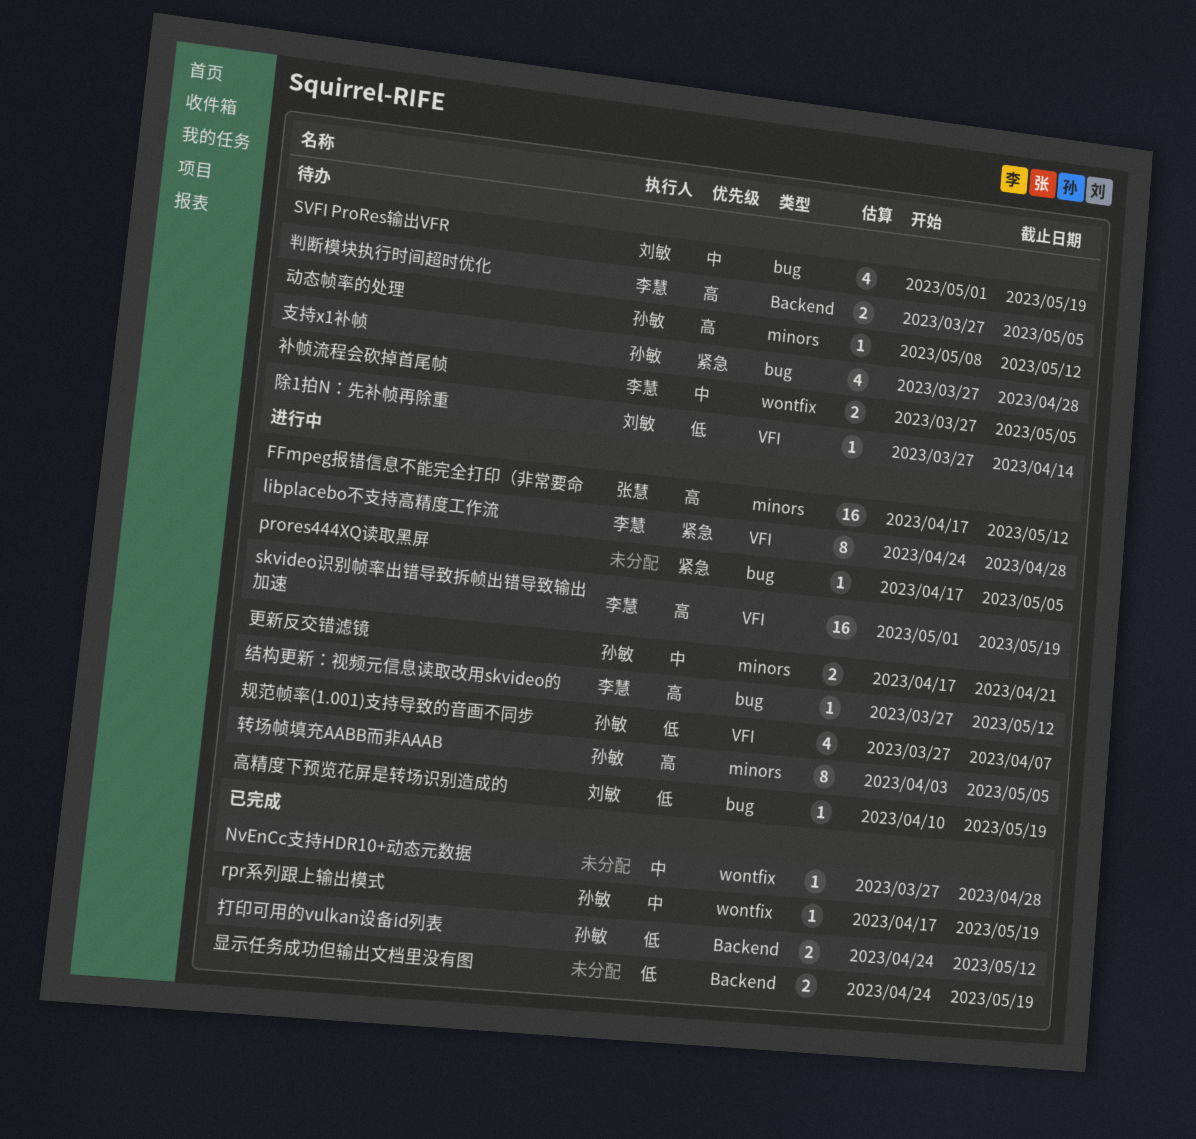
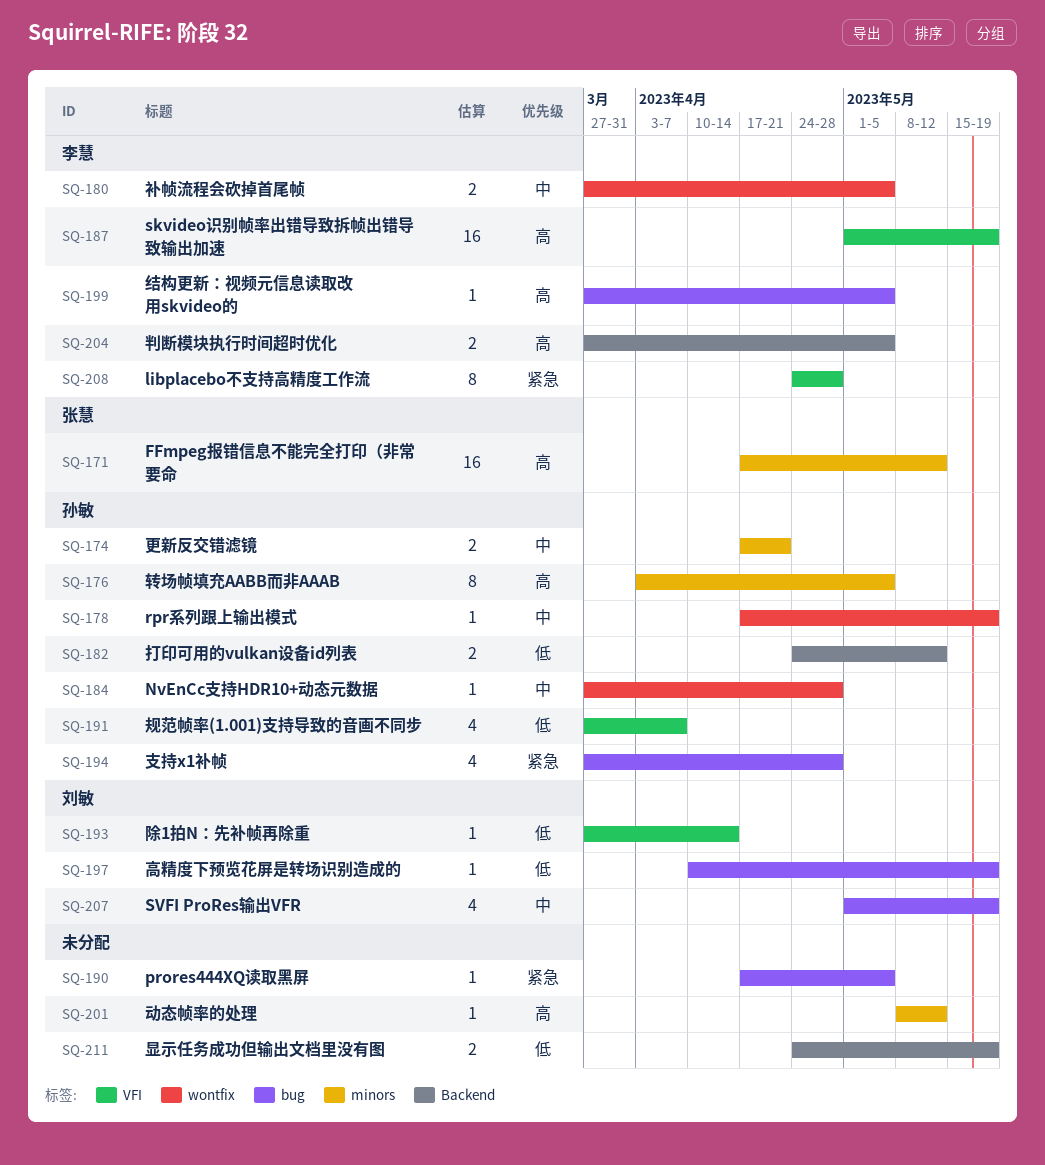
NvEnCc支持HDR10+动态元数据, owner: none -> 孙敏
动态帧率的处理, owner: 孙敏 -> none
结构更新：视频元信息读取改用skvideo的, due: May 12 -> May 5

